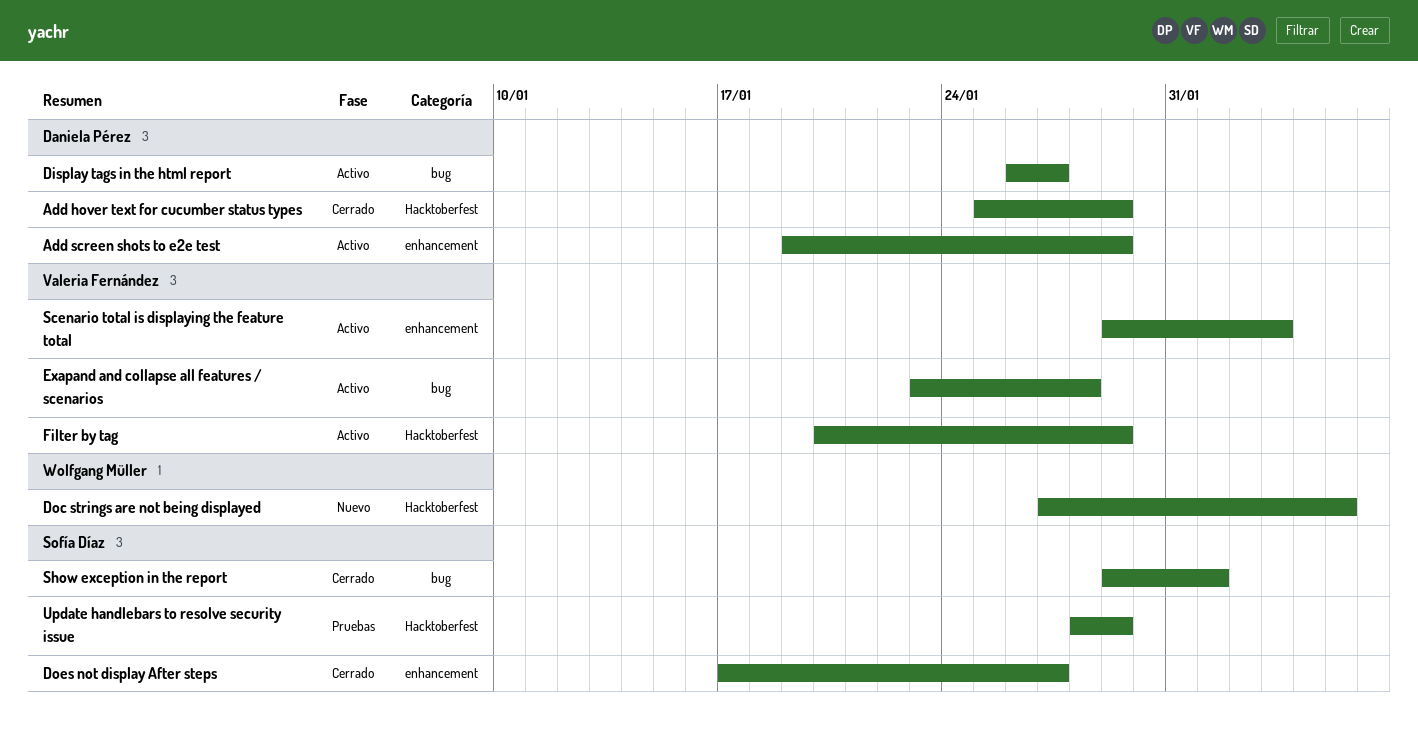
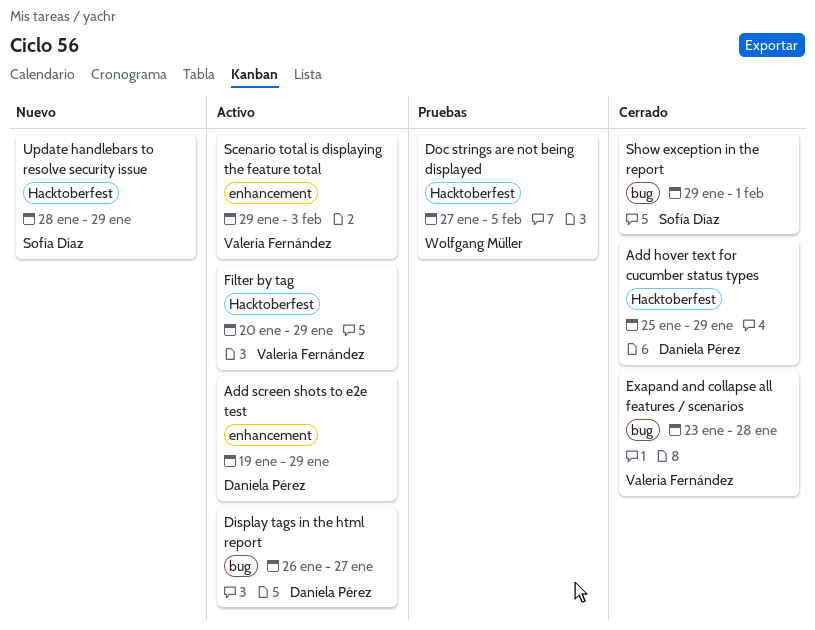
Doc strings are not being displayed, status: Nuevo -> Pruebas
Does not display After steps: present -> none
Exapand and collapse all features / scenarios, status: Activo -> Cerrado
Update handlebars to resolve security issue, status: Pruebas -> Nuevo

